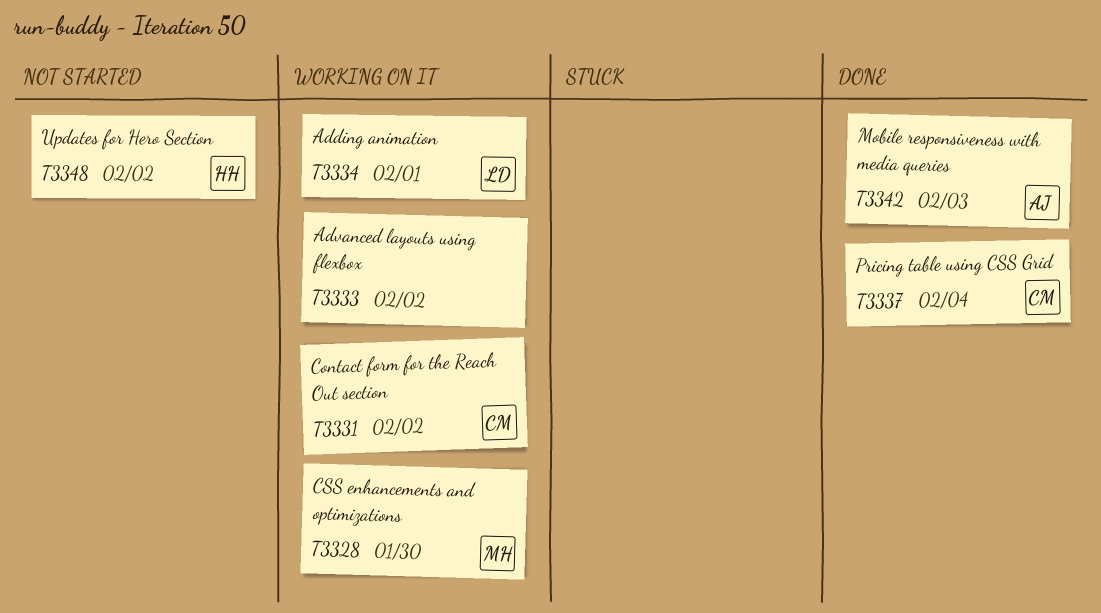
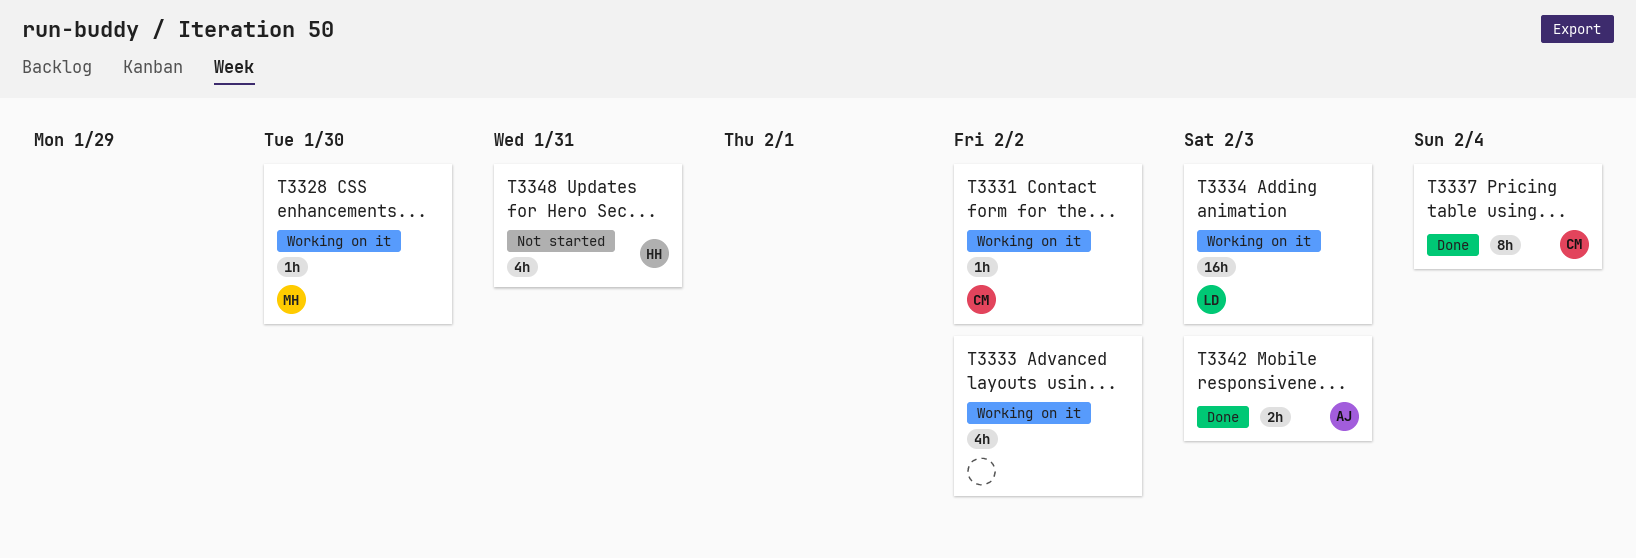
T3334, due: Feb 1 -> Feb 3
T3348, due: Feb 2 -> Jan 31

